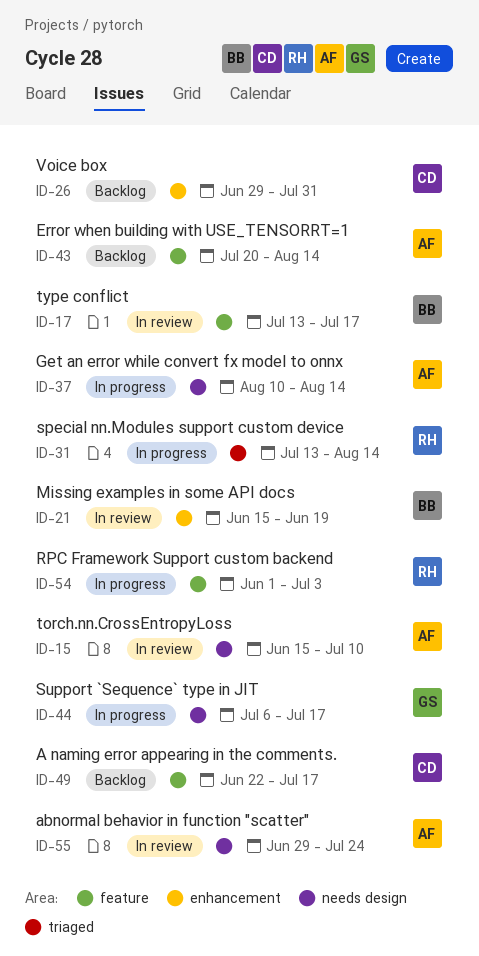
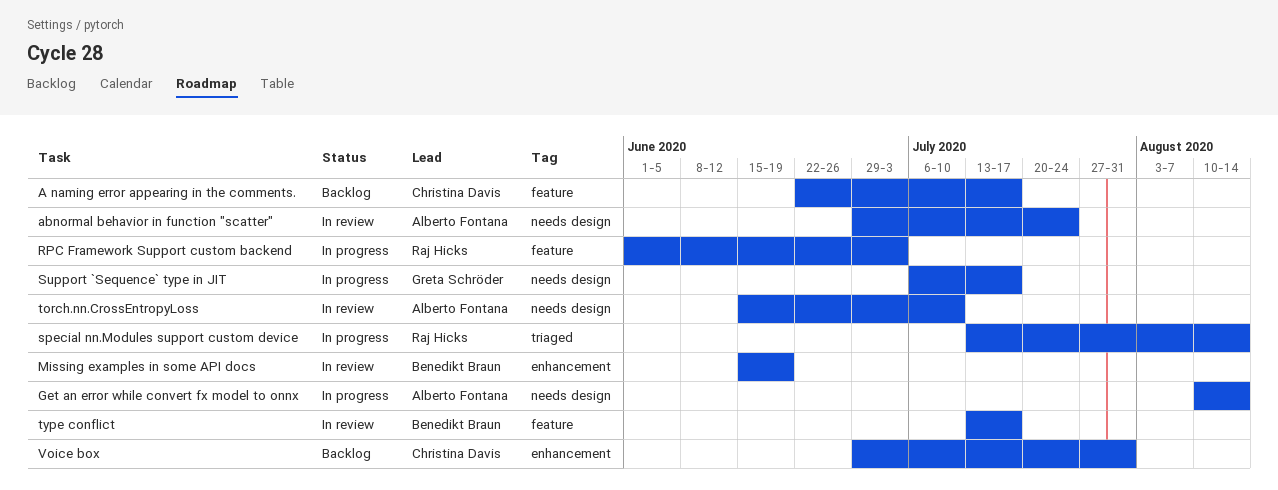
Error when building with USE_TENSORRT=1: present -> none

